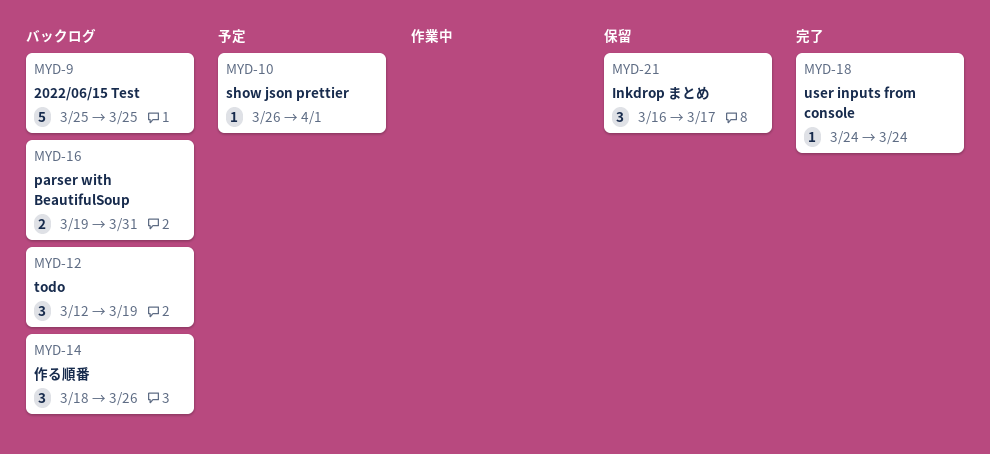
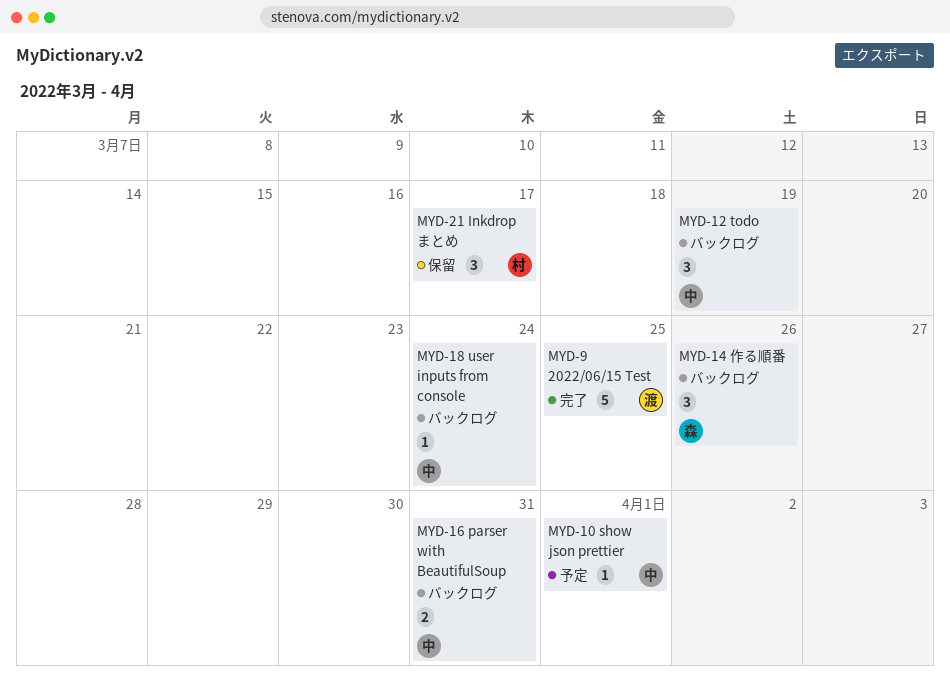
MYD-9, status: バックログ -> 完了
MYD-18, status: 完了 -> バックログ

